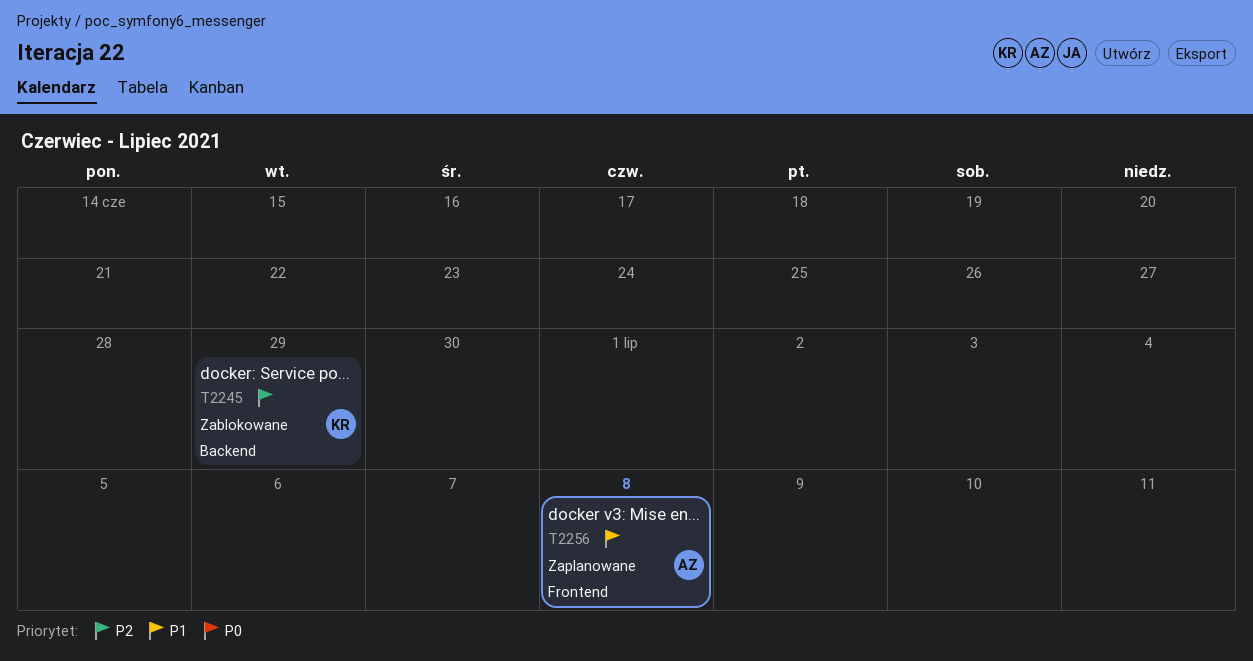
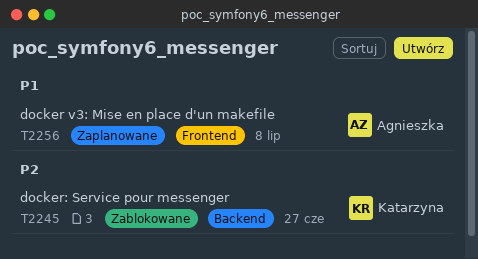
T2245, due: Jun 29 -> Jun 27

